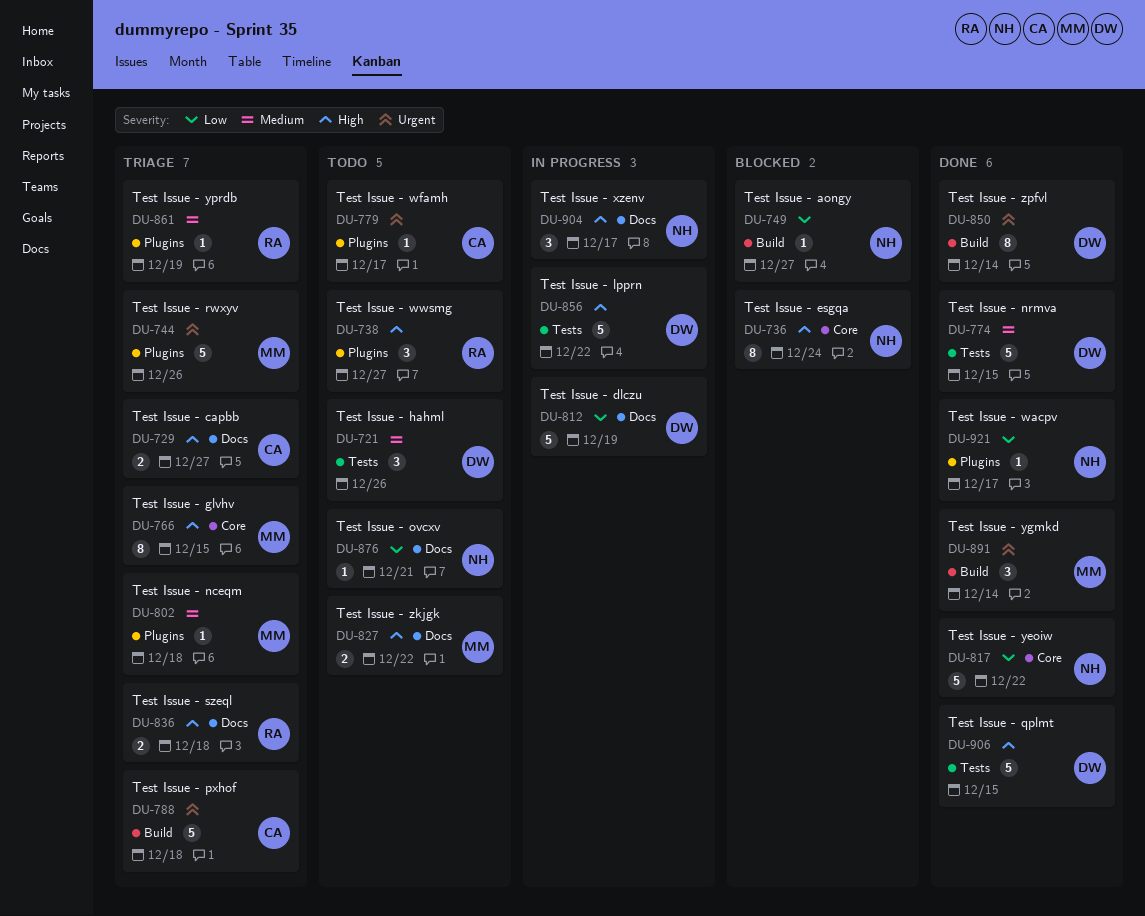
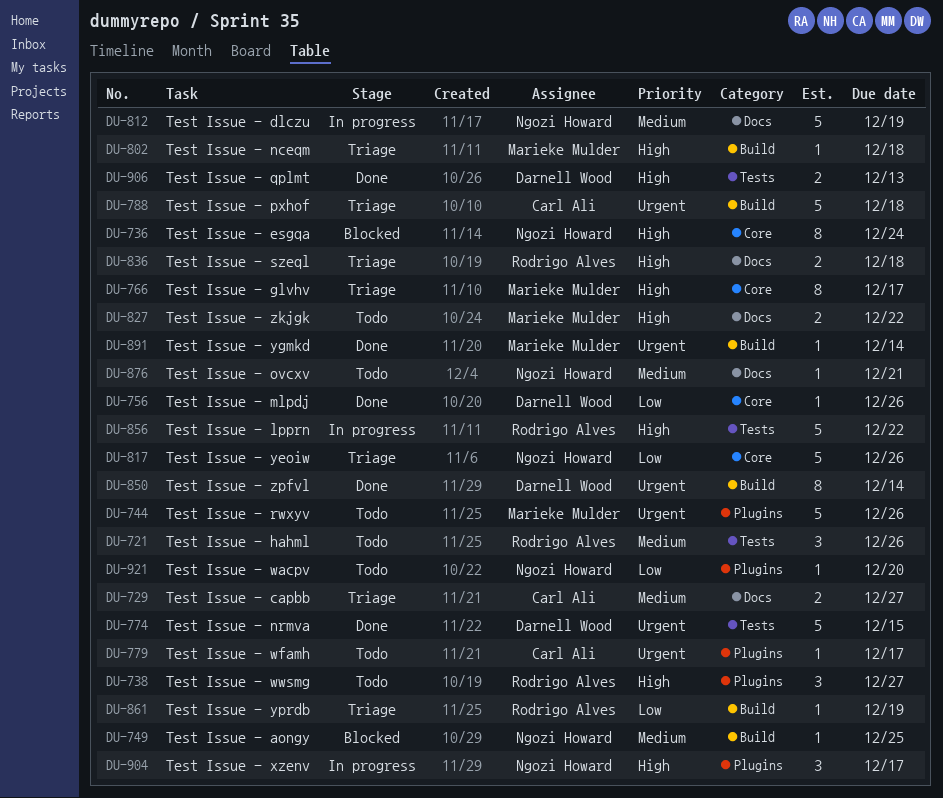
DU-721, owner: Darnell Wood -> Rodrigo Alves
DU-729, priority: High -> Medium
DU-744, status: Triage -> Todo
DU-749, priority: Low -> Medium
DU-749, due: Dec 27 -> Dec 25
DU-756: none -> present
DU-766, due: Dec 15 -> Dec 17
DU-774, priority: Medium -> Urgent
DU-802, priority: Medium -> High
DU-802, label: Plugins -> Build
DU-812, owner: Darnell Wood -> Ngozi Howard
DU-812, priority: Low -> Medium
DU-817, status: Done -> Triage
DU-817, due: Dec 22 -> Dec 26
DU-856, owner: Darnell Wood -> Rodrigo Alves
DU-861, priority: Medium -> Low
DU-861, label: Plugins -> Build
DU-876, priority: Low -> Medium
DU-891, estimate: 3 -> 1
DU-904, label: Docs -> Plugins
DU-906, estimate: 5 -> 2
DU-906, due: Dec 15 -> Dec 13
DU-921, status: Done -> Todo
DU-921, due: Dec 17 -> Dec 20

